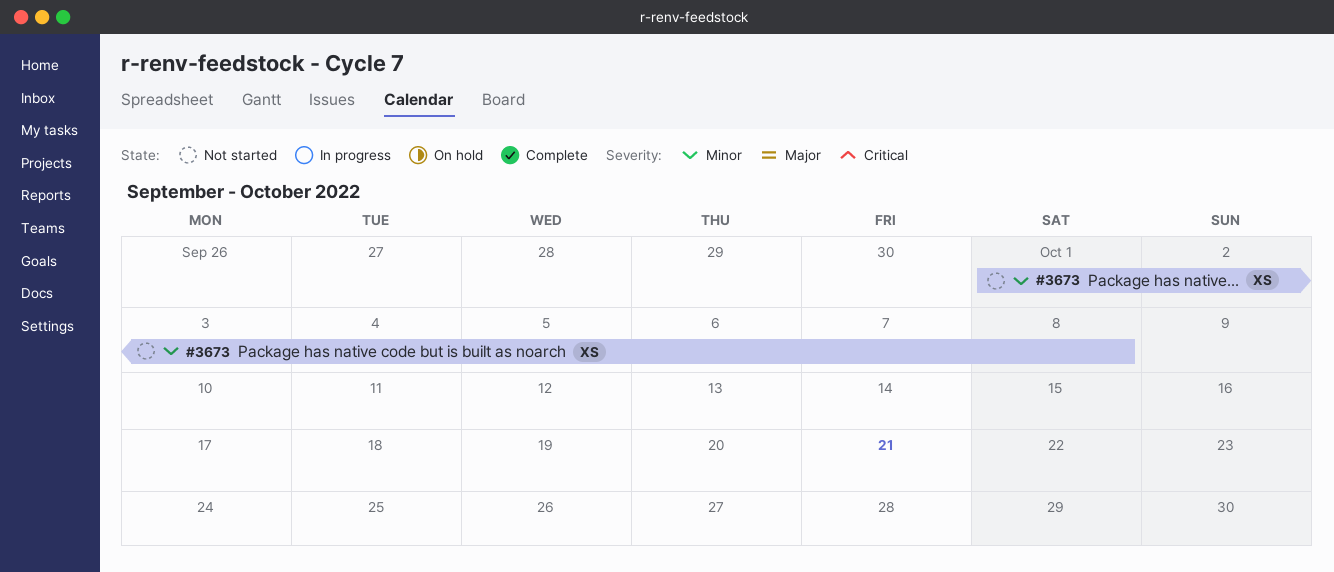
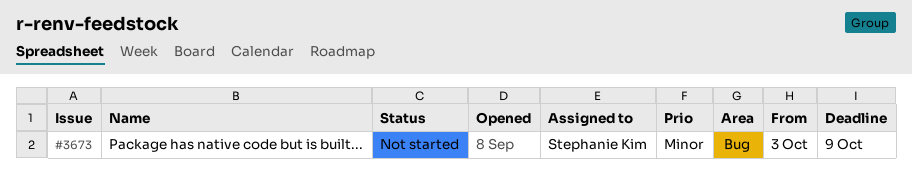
#3673, start: Oct 1 -> Oct 3
#3673, due: Oct 8 -> Oct 9

